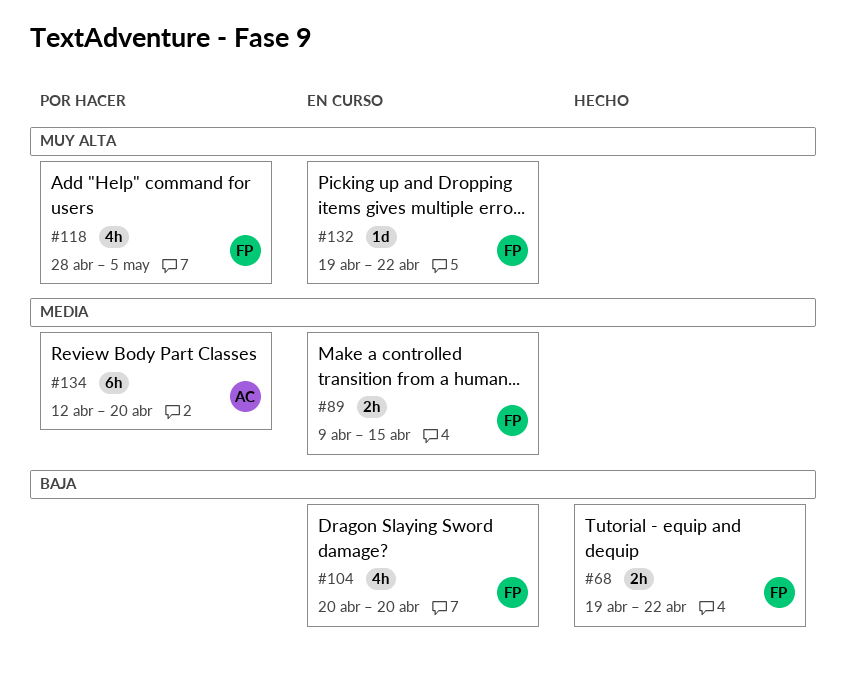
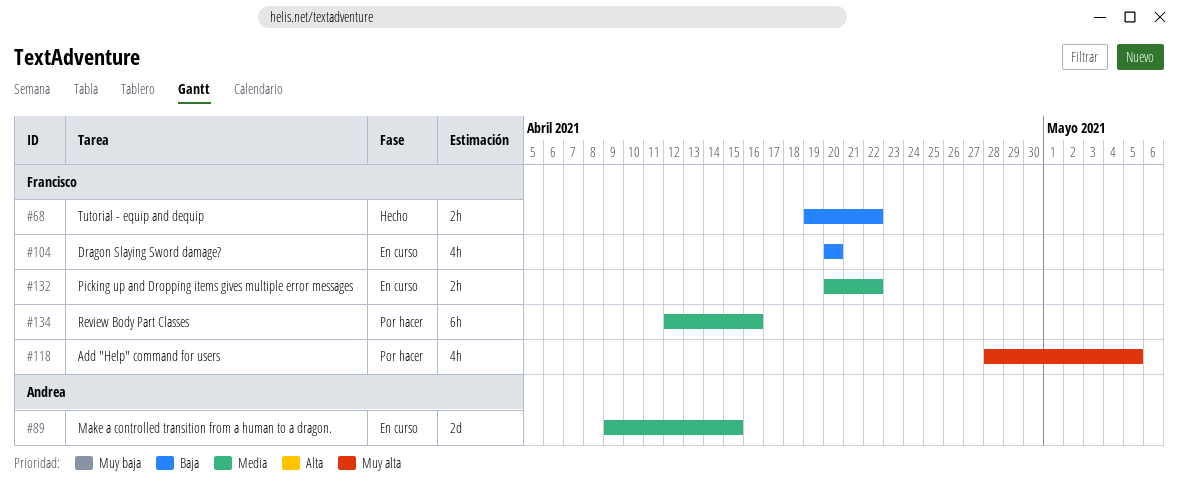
#89, owner: Francisco -> Andrea
#89, estimate: 2h -> 2d
#132, priority: Muy alta -> Media
#132, estimate: 1d -> 2h
#132, start: Apr 19 -> Apr 20
#134, owner: Andrea -> Francisco
#134, due: Apr 20 -> Apr 16

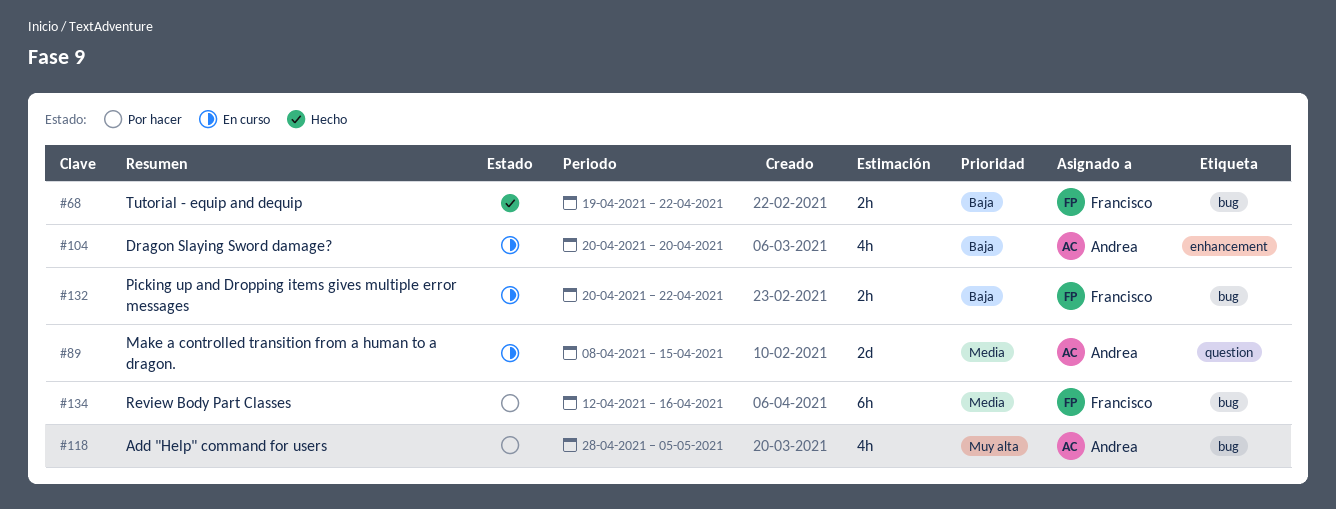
#89, start: Apr 9 -> Apr 8
#104, owner: Francisco -> Andrea
#118, owner: Francisco -> Andrea
#132, priority: Media -> Baja

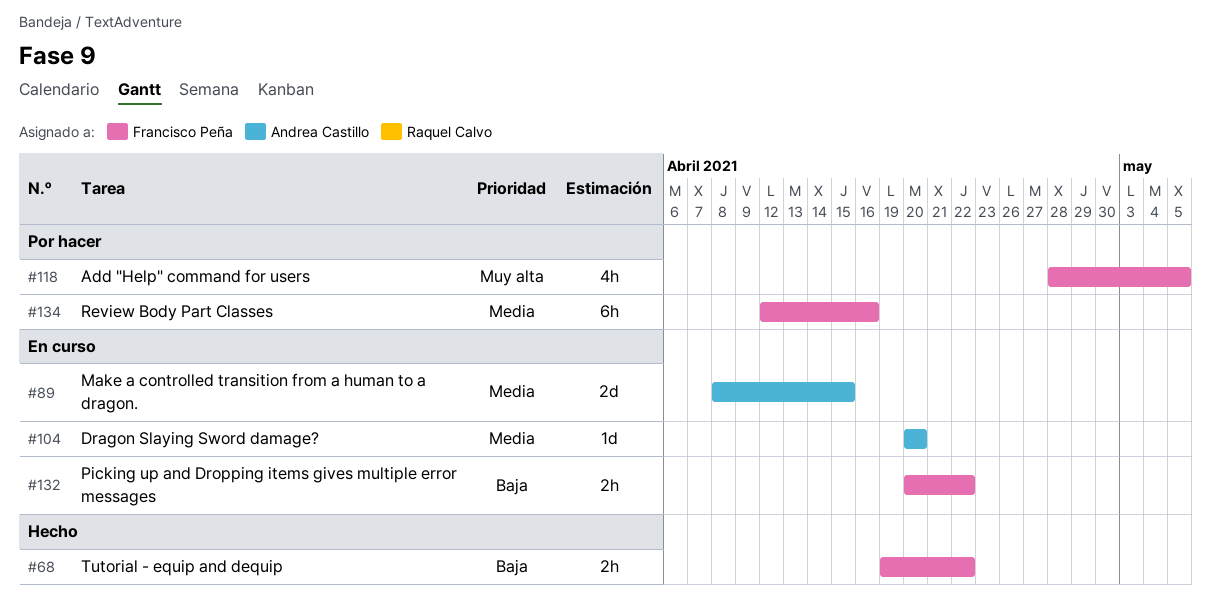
#104, priority: Baja -> Media
#104, estimate: 4h -> 1d
#118, owner: Andrea Castillo -> Francisco Peña

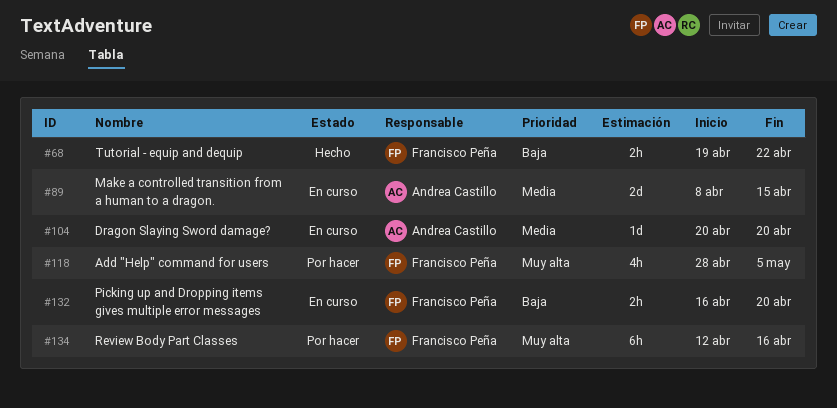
#132, start: Apr 20 -> Apr 16
#132, due: Apr 22 -> Apr 20
#134, priority: Media -> Muy alta

